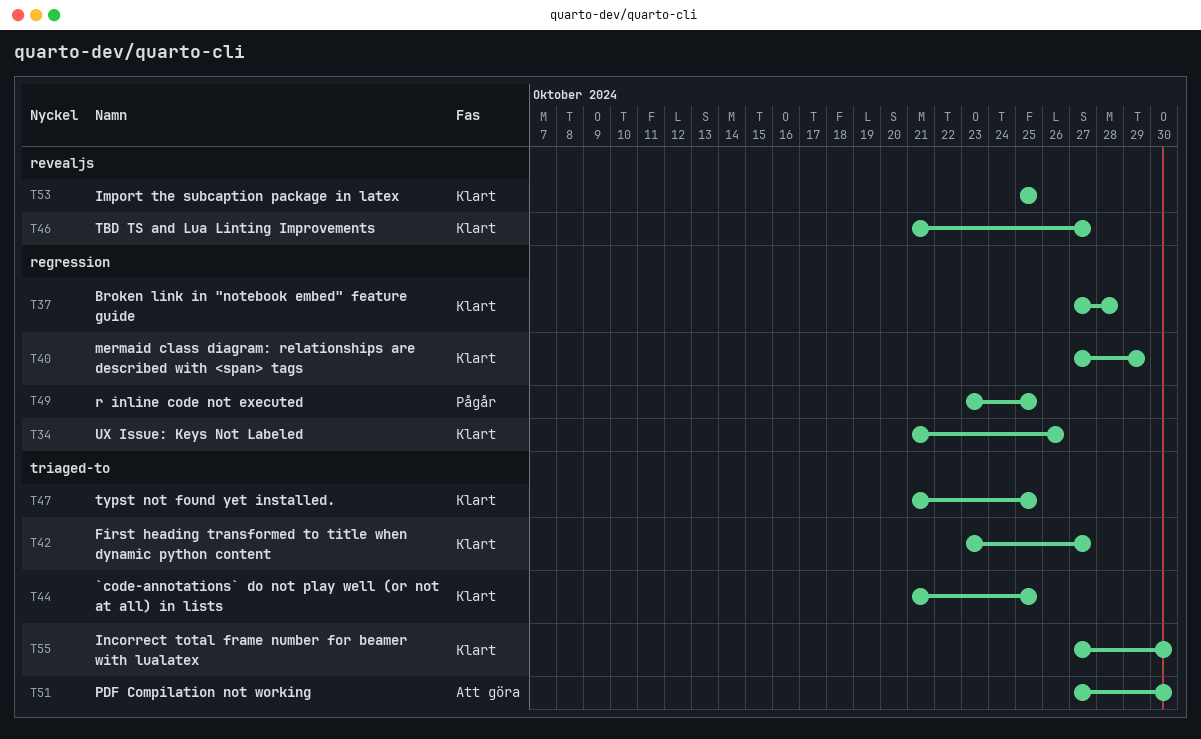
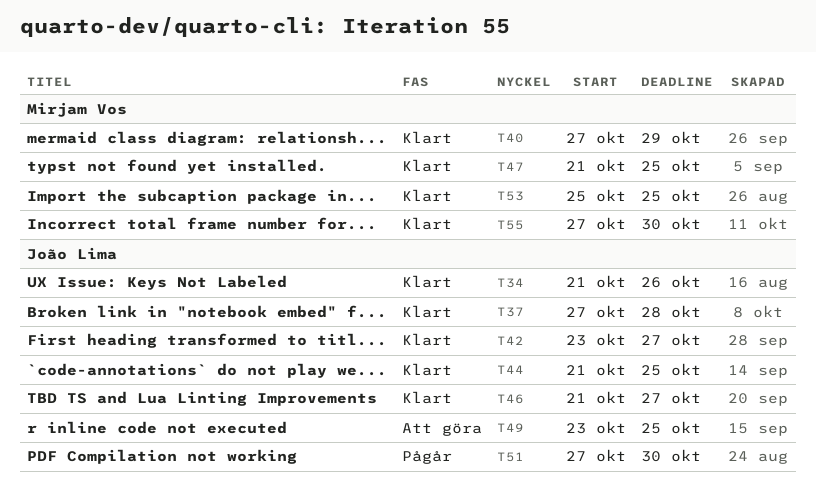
T49, status: Pågår -> Att göra
T51, status: Att göra -> Pågår

